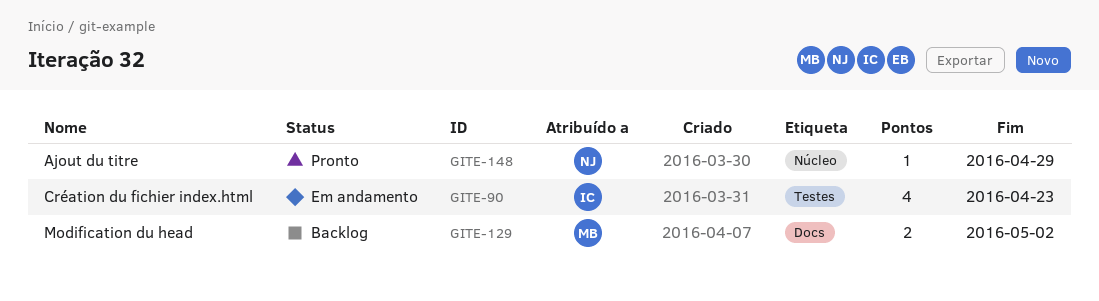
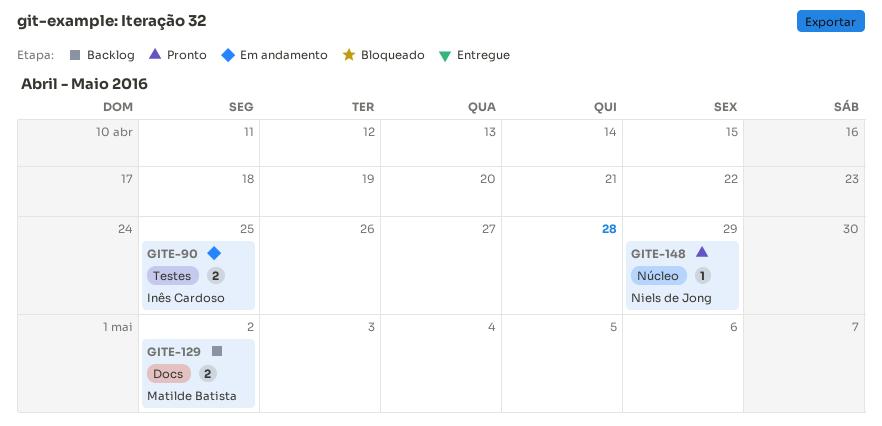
GITE-90, estimate: 4 -> 2
GITE-90, due: Apr 23 -> Apr 25

